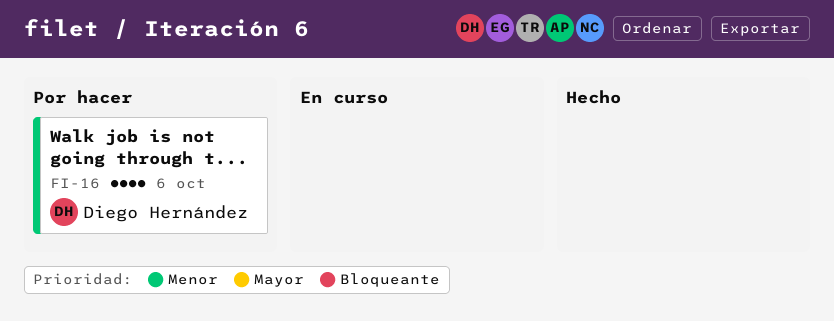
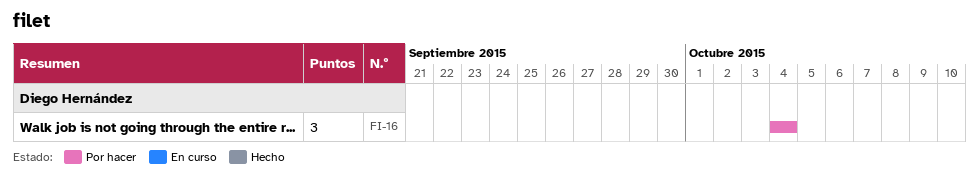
FI-16, estimate: 4 -> 3
FI-16, due: Oct 6 -> Oct 4

